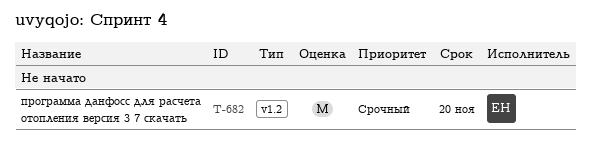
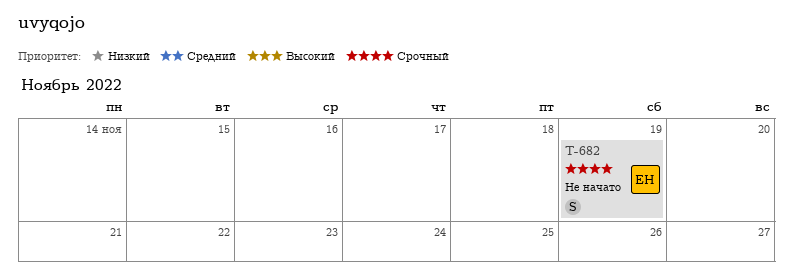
T-682, estimate: M -> S
T-682, due: Nov 20 -> Nov 19

